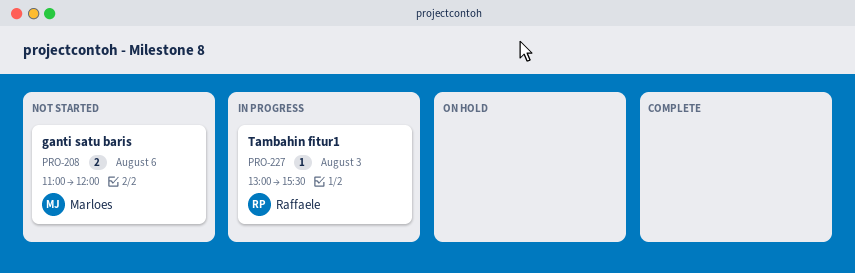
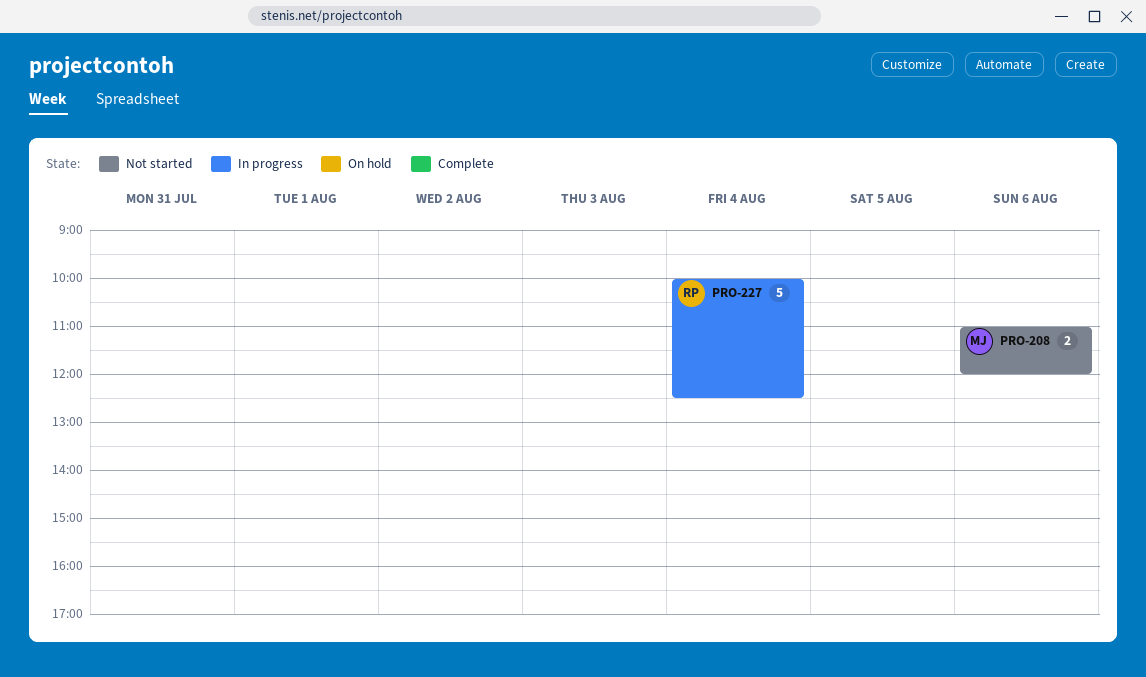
PRO-227, estimate: 1 -> 5
PRO-227, day: Aug 3 -> Aug 4
PRO-227, begins: 13:00 -> 10:00
PRO-227, ends: 15:30 -> 12:30

